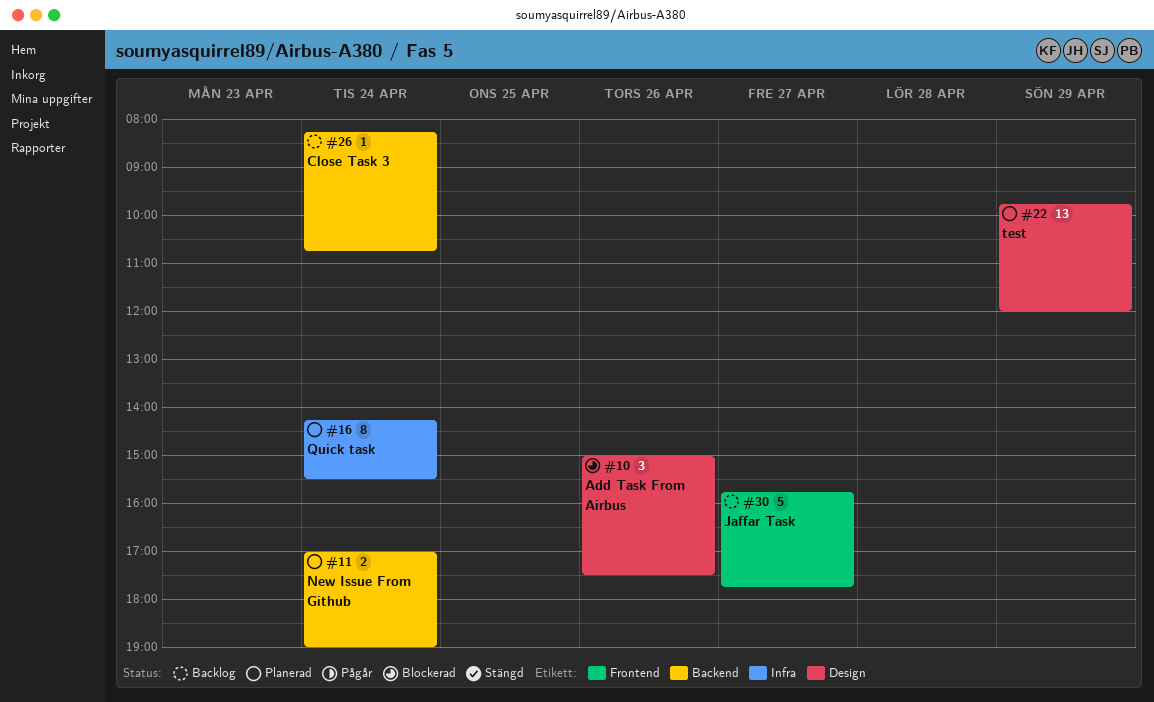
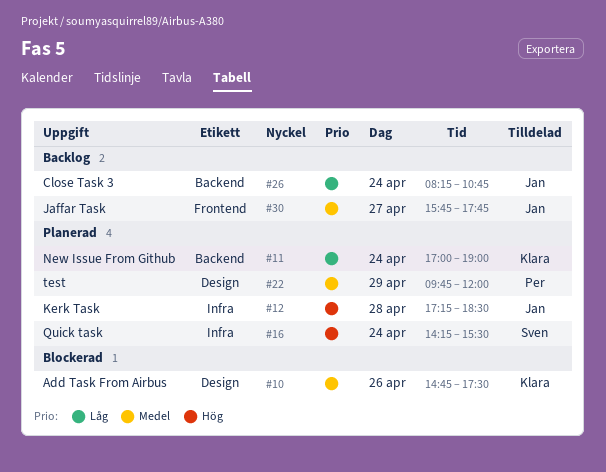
#10, begins: 15:00 -> 14:45
#12: none -> present

